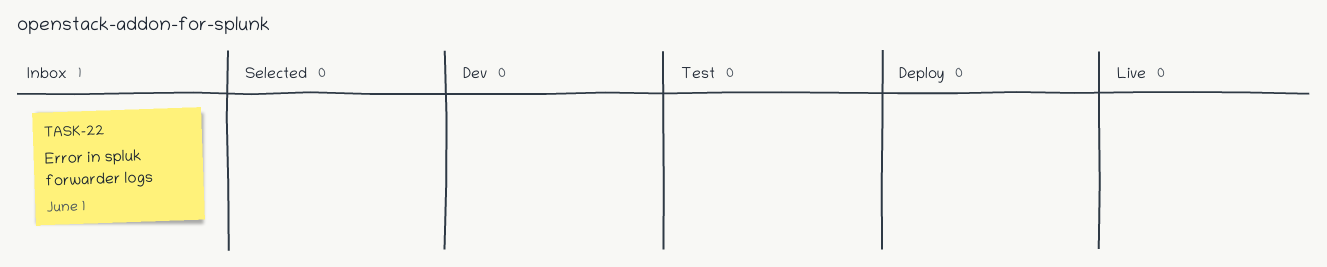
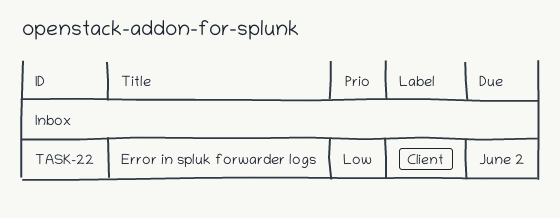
TASK-22, due: Jun 1 -> Jun 2

